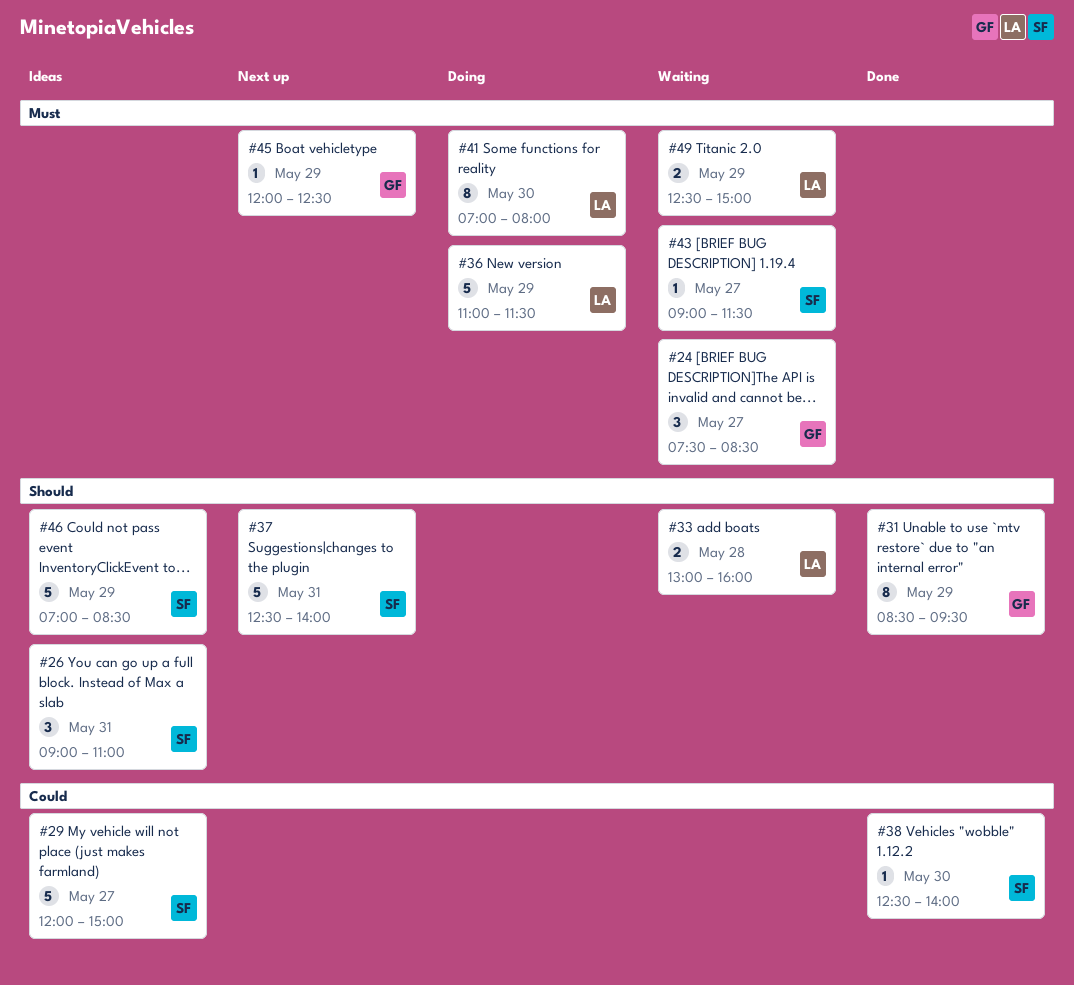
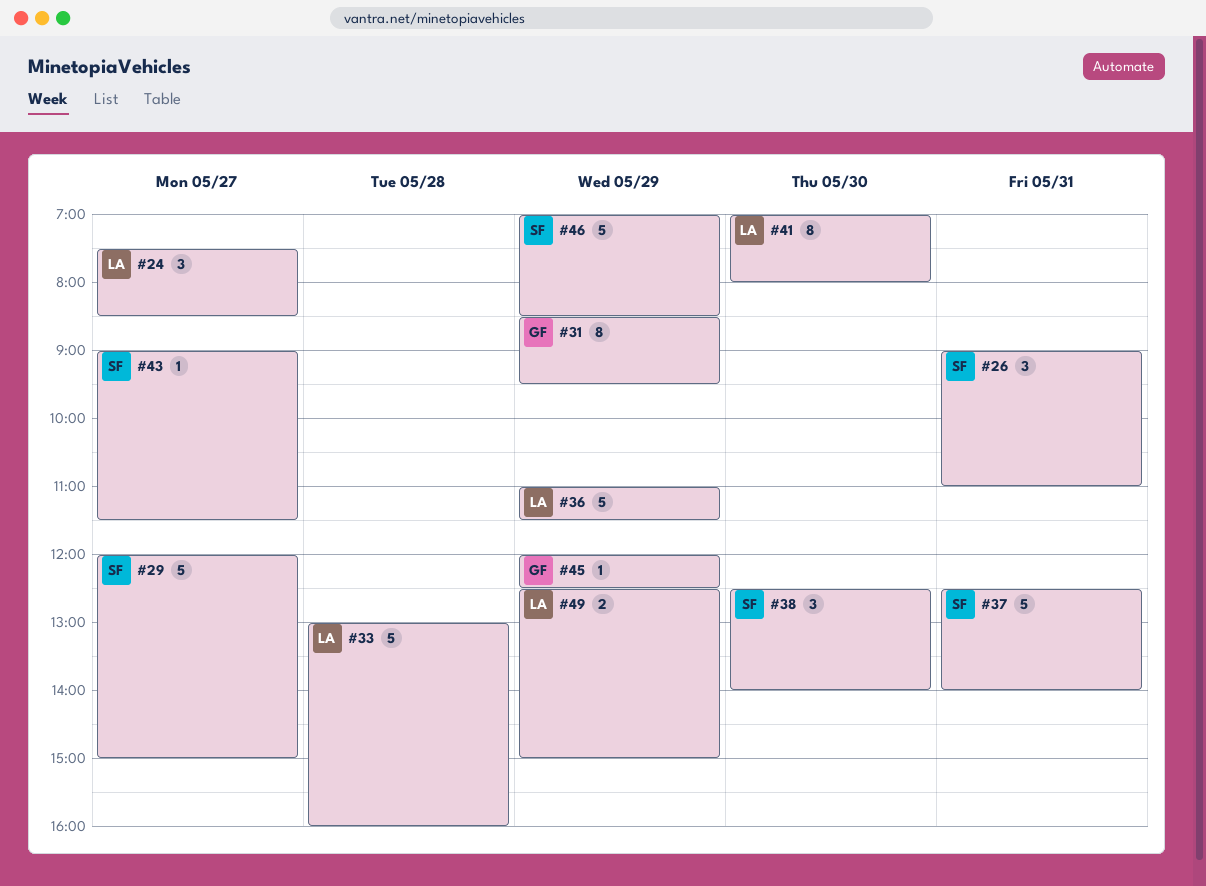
#24, owner: GF -> LA
#33, estimate: 2 -> 5
#38, estimate: 1 -> 3

